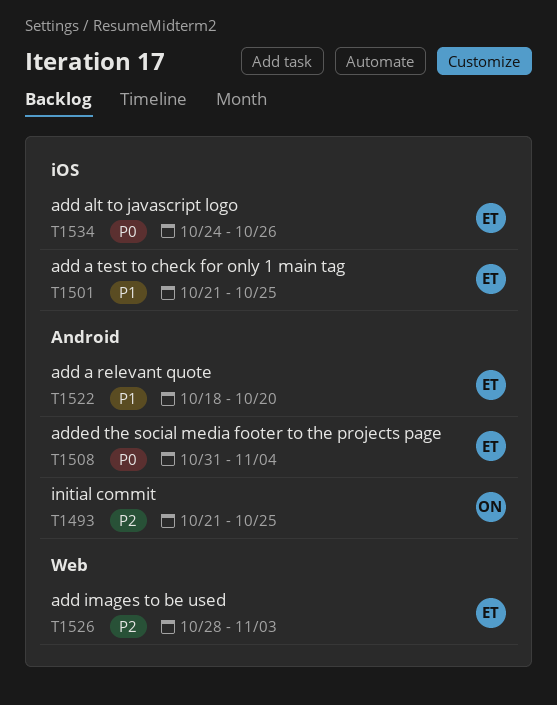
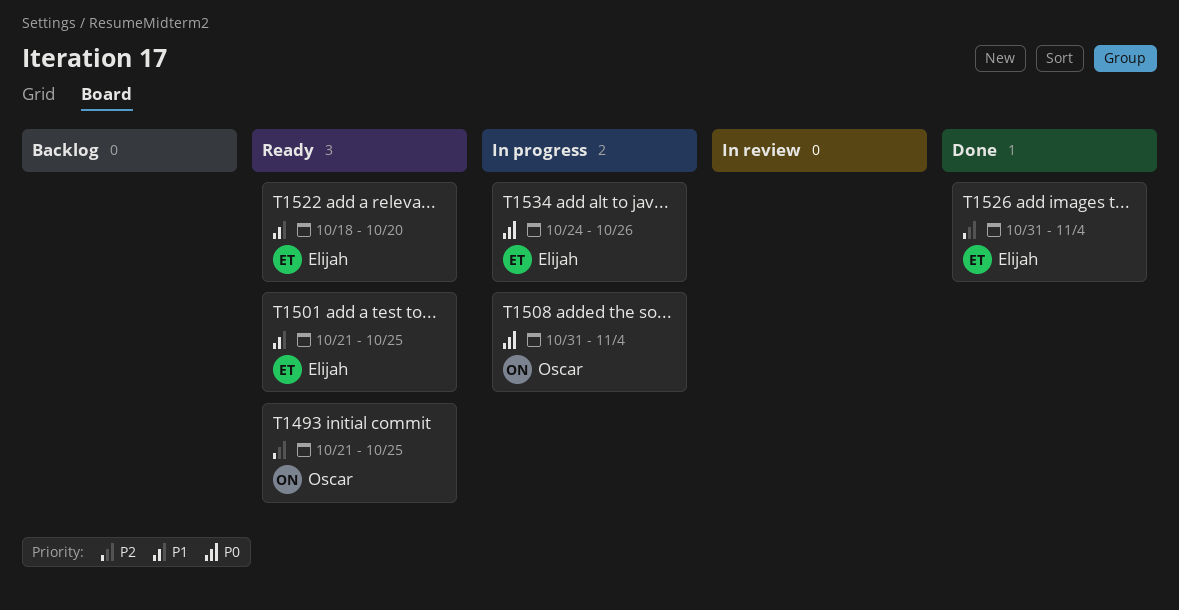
T1508, owner: Elijah -> Oscar
T1526, start: Oct 28 -> Oct 31
T1526, due: Nov 3 -> Nov 4

